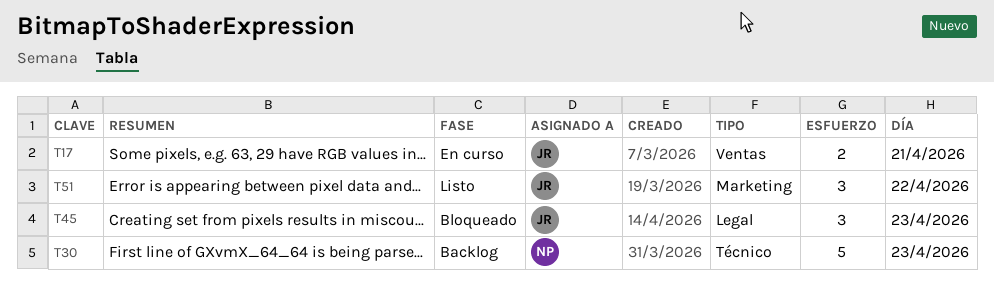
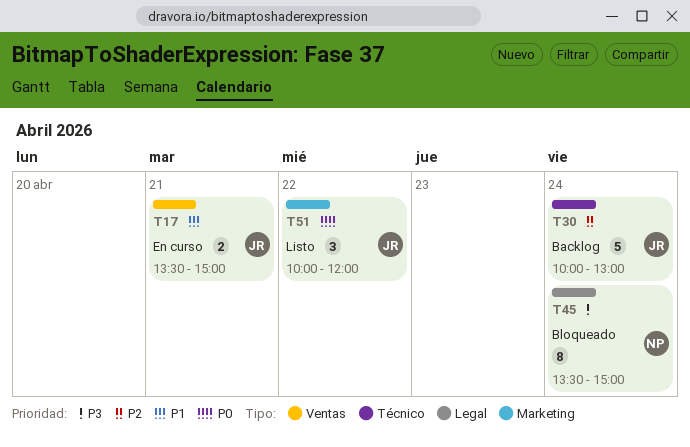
T30, owner: NP -> JR
T30, day: Apr 23 -> Apr 24
T45, owner: JR -> NP
T45, estimate: 3 -> 8
T45, day: Apr 23 -> Apr 24

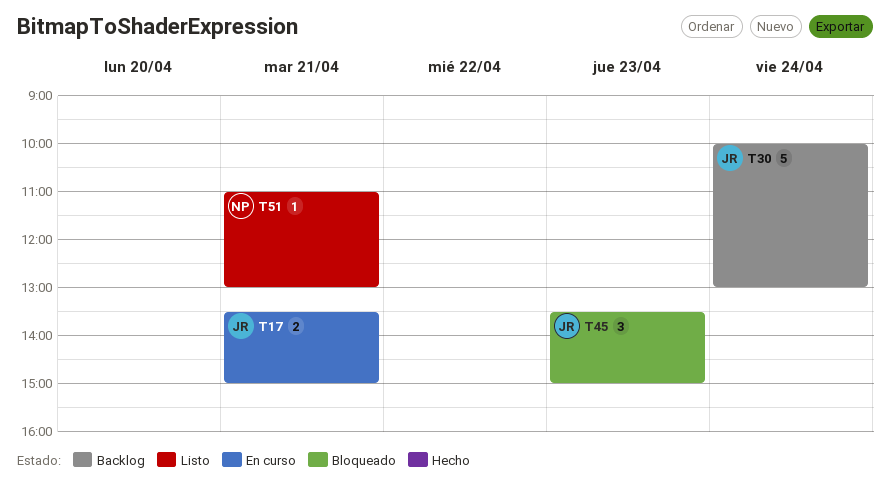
T45, owner: NP -> JR
T45, estimate: 8 -> 3
T45, day: Apr 24 -> Apr 23
T51, owner: JR -> NP
T51, estimate: 3 -> 1
T51, day: Apr 22 -> Apr 21
T51, begins: 10:00 -> 11:00
T51, ends: 12:00 -> 13:00

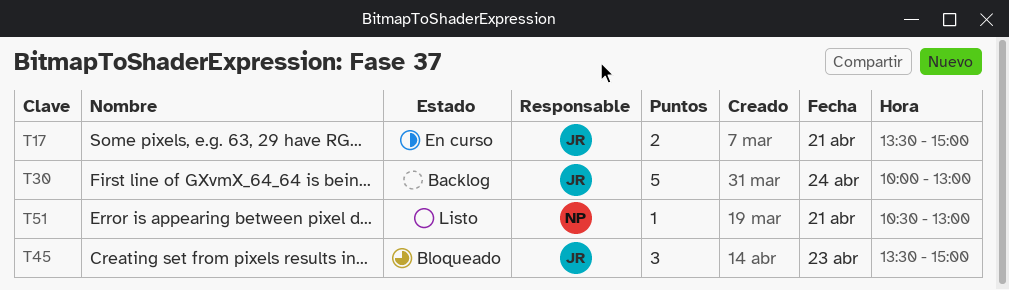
T51, begins: 11:00 -> 10:30

